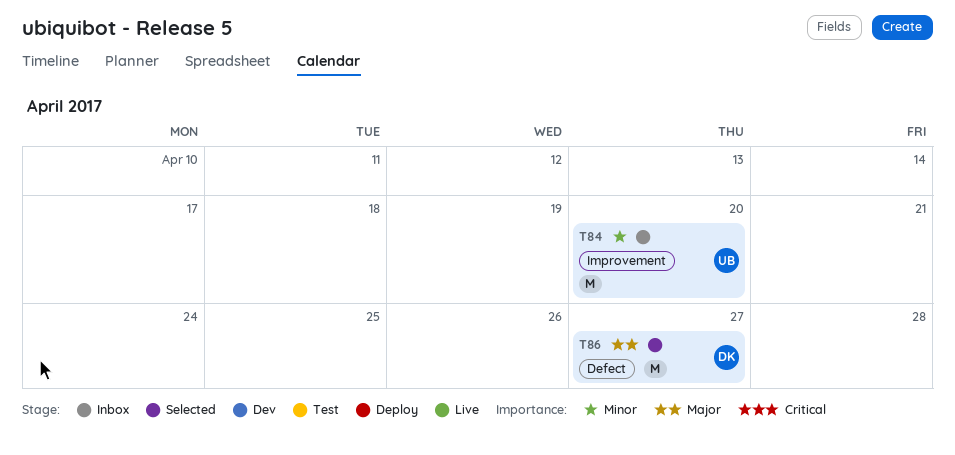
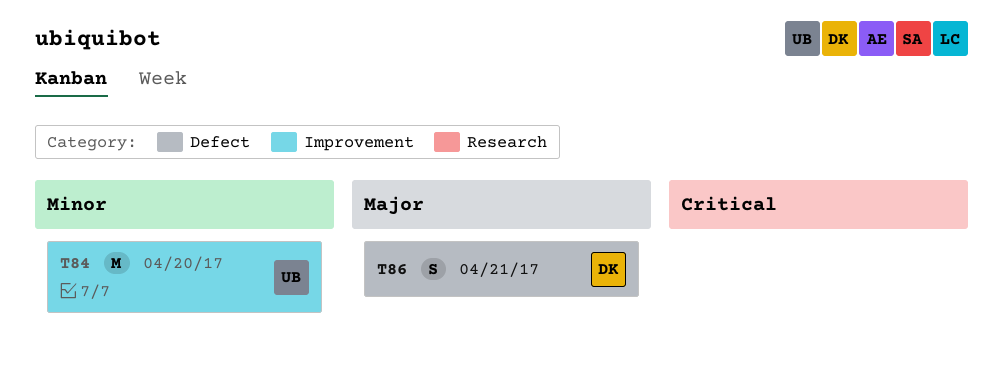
T86, estimate: M -> S
T86, due: Apr 27 -> Apr 21

